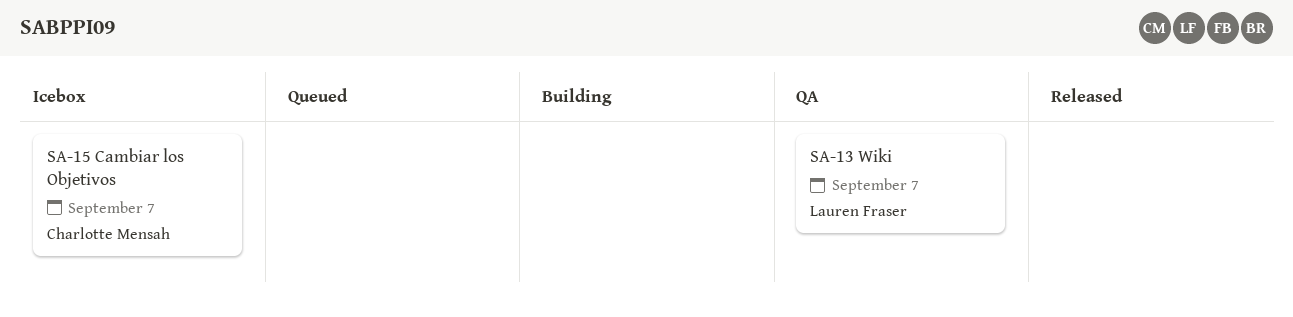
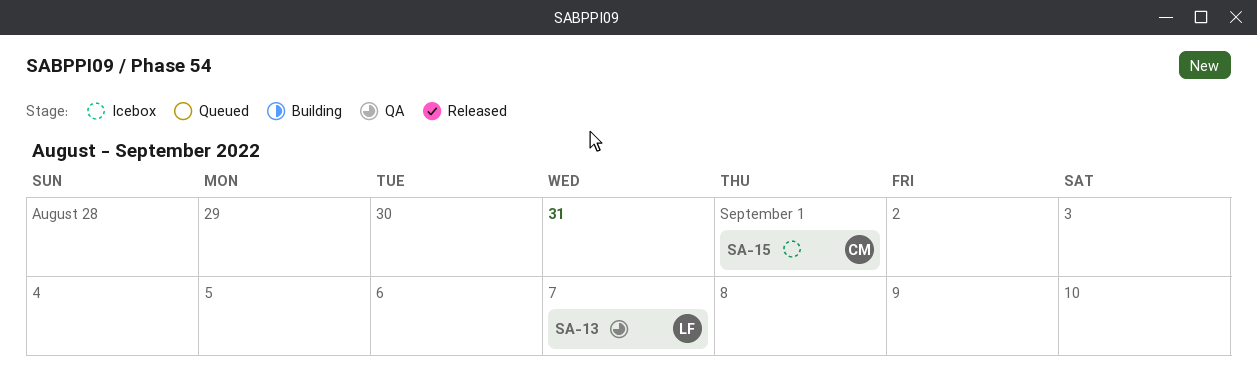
SA-15, due: Sep 7 -> Sep 1

